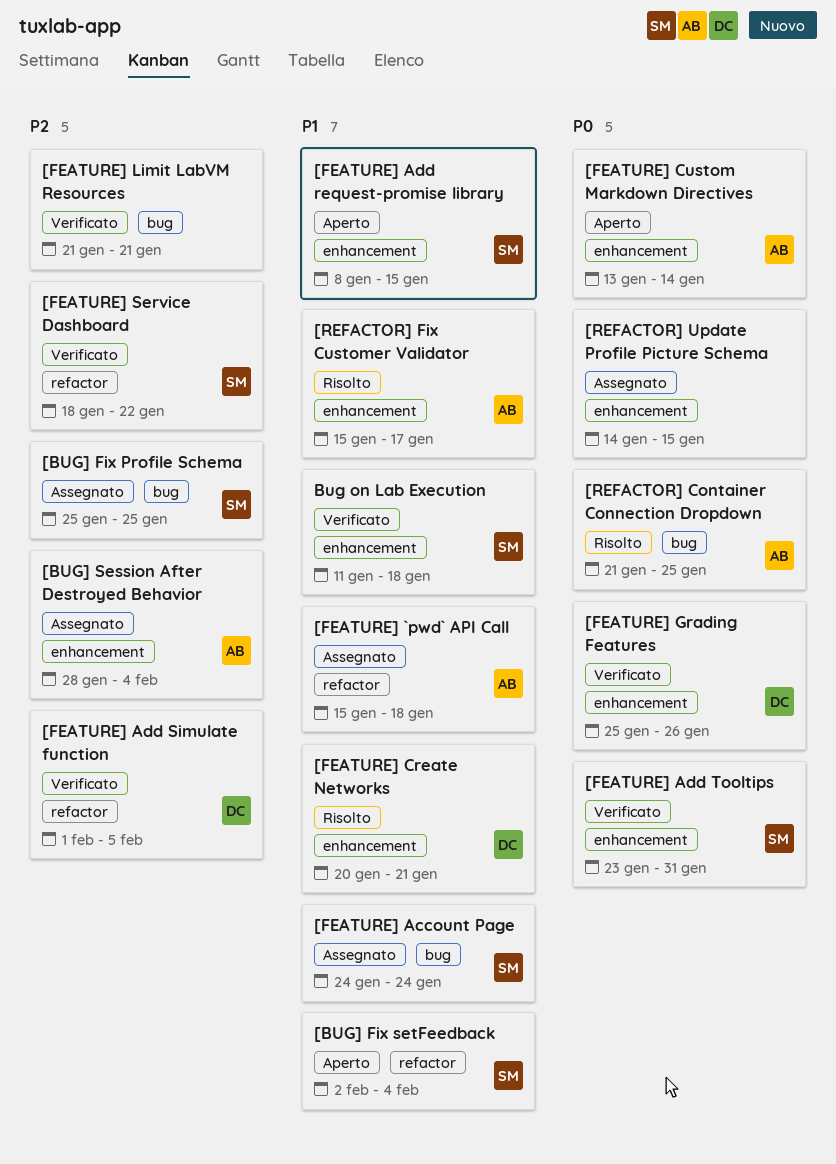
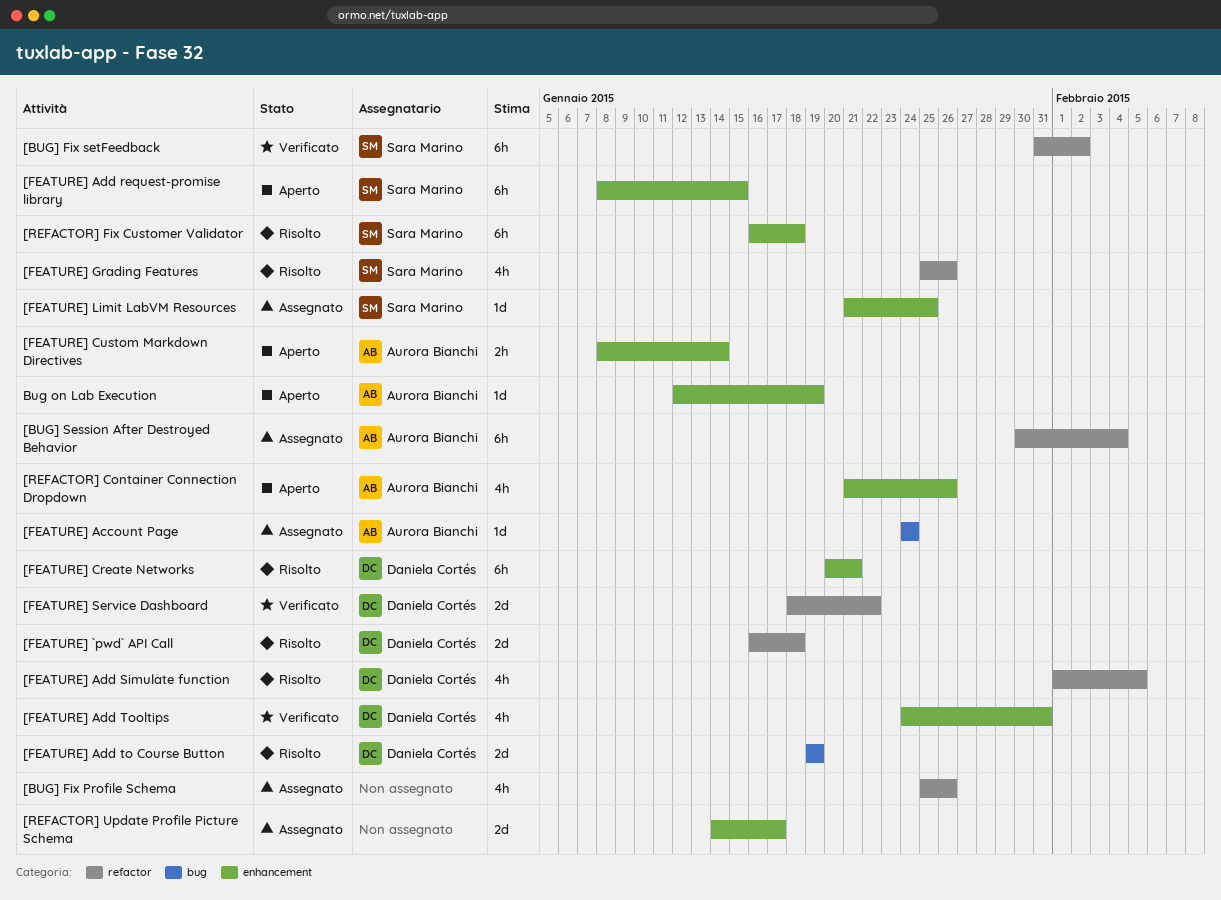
[BUG] Fix Profile Schema, owner: Sara Marino -> none
[BUG] Fix Profile Schema, label: bug -> refactor
[BUG] Fix Profile Schema, due: Jan 25 -> Jan 26
[BUG] Fix setFeedback, status: Aperto -> Verificato
[BUG] Fix setFeedback, start: Feb 2 -> Jan 31
[BUG] Fix setFeedback, due: Feb 4 -> Feb 2
[BUG] Session After Destroyed Behavior, label: enhancement -> refactor
[BUG] Session After Destroyed Behavior, start: Jan 28 -> Jan 30
[FEATURE] `pwd` API Call, status: Assegnato -> Risolto
[FEATURE] `pwd` API Call, owner: Aurora Bianchi -> Daniela Cortés
[FEATURE] `pwd` API Call, start: Jan 15 -> Jan 16
[FEATURE] Account Page, owner: Sara Marino -> Aurora Bianchi
[FEATURE] Add Simulate function, status: Verificato -> Risolto
[FEATURE] Add to Course Button: none -> present
[FEATURE] Add Tooltips, owner: Sara Marino -> Daniela Cortés
[FEATURE] Add Tooltips, start: Jan 23 -> Jan 24
[FEATURE] Custom Markdown Directives, start: Jan 13 -> Jan 8
[FEATURE] Grading Features, status: Verificato -> Risolto
[FEATURE] Grading Features, owner: Daniela Cortés -> Sara Marino
[FEATURE] Grading Features, label: enhancement -> refactor
[FEATURE] Limit LabVM Resources, status: Verificato -> Assegnato
[FEATURE] Limit LabVM Resources, owner: none -> Sara Marino
[FEATURE] Limit LabVM Resources, label: bug -> enhancement
[FEATURE] Limit LabVM Resources, due: Jan 21 -> Jan 25
[FEATURE] Service Dashboard, owner: Sara Marino -> Daniela Cortés
[REFACTOR] Container Connection Dropdown, status: Risolto -> Aperto
[REFACTOR] Container Connection Dropdown, label: bug -> enhancement
[REFACTOR] Container Connection Dropdown, due: Jan 25 -> Jan 26
[REFACTOR] Fix Customer Validator, owner: Aurora Bianchi -> Sara Marino
[REFACTOR] Fix Customer Validator, start: Jan 15 -> Jan 16
[REFACTOR] Fix Customer Validator, due: Jan 17 -> Jan 18
[REFACTOR] Update Profile Picture Schema, due: Jan 15 -> Jan 17
Bug on Lab Execution, status: Verificato -> Aperto
Bug on Lab Execution, owner: Sara Marino -> Aurora Bianchi
Bug on Lab Execution, start: Jan 11 -> Jan 12
Bug on Lab Execution, due: Jan 18 -> Jan 19

